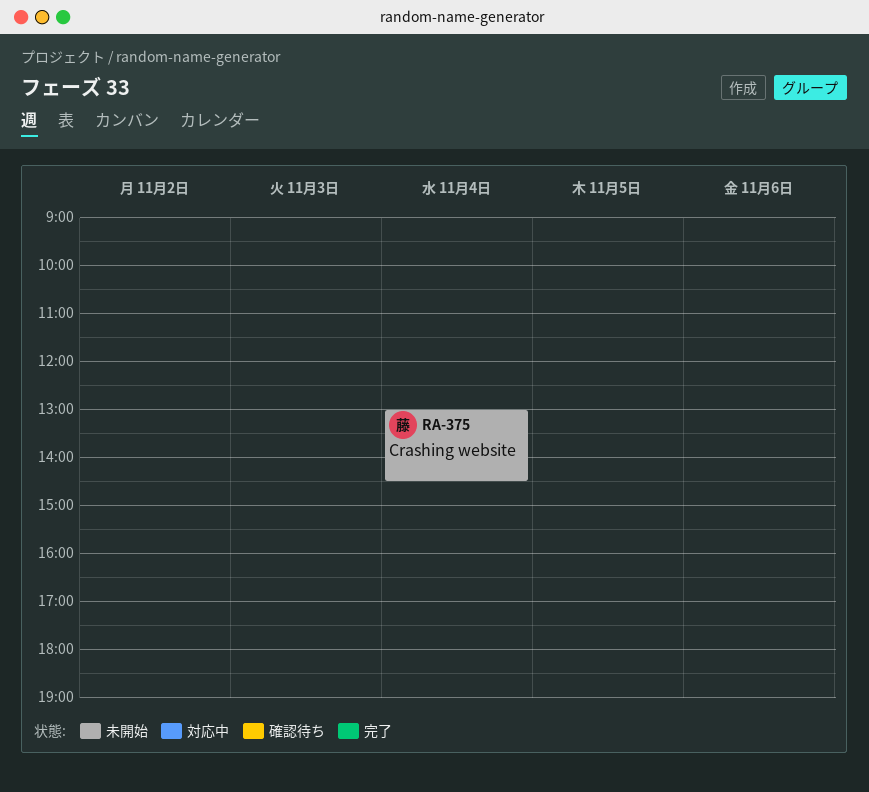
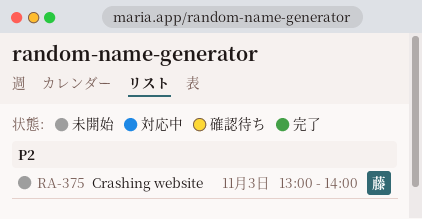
RA-375, day: Nov 4 -> Nov 3
RA-375, ends: 14:30 -> 14:00

